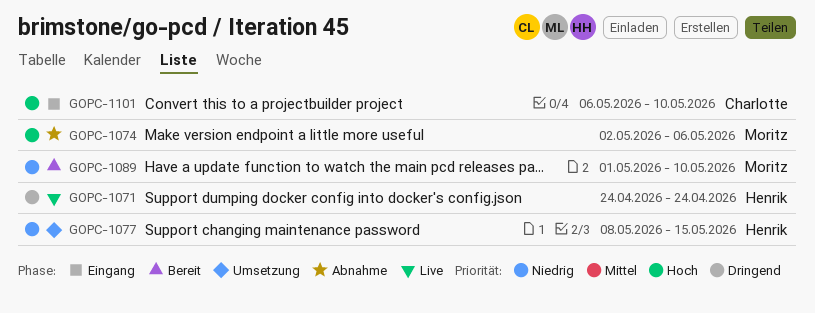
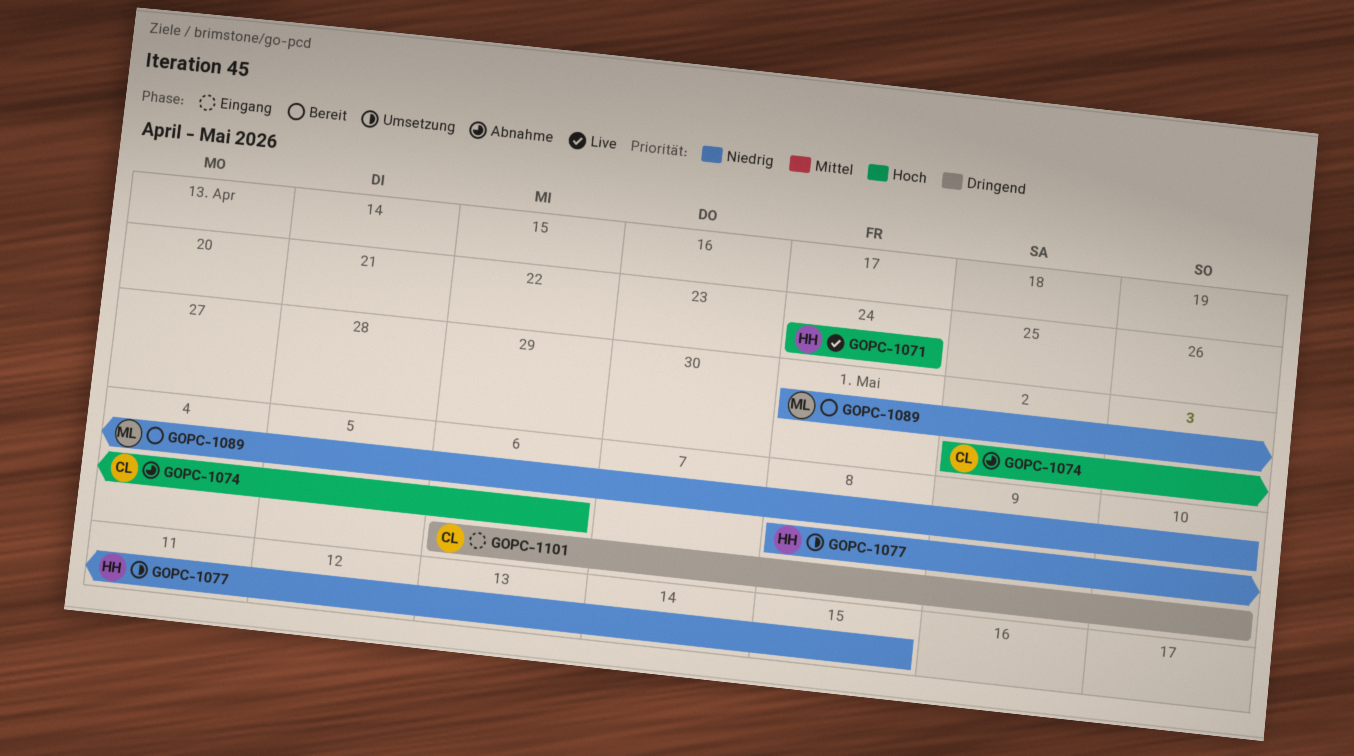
GOPC-1071, priority: Dringend -> Hoch
GOPC-1074, owner: Moritz -> Charlotte
GOPC-1101, priority: Hoch -> Dringend

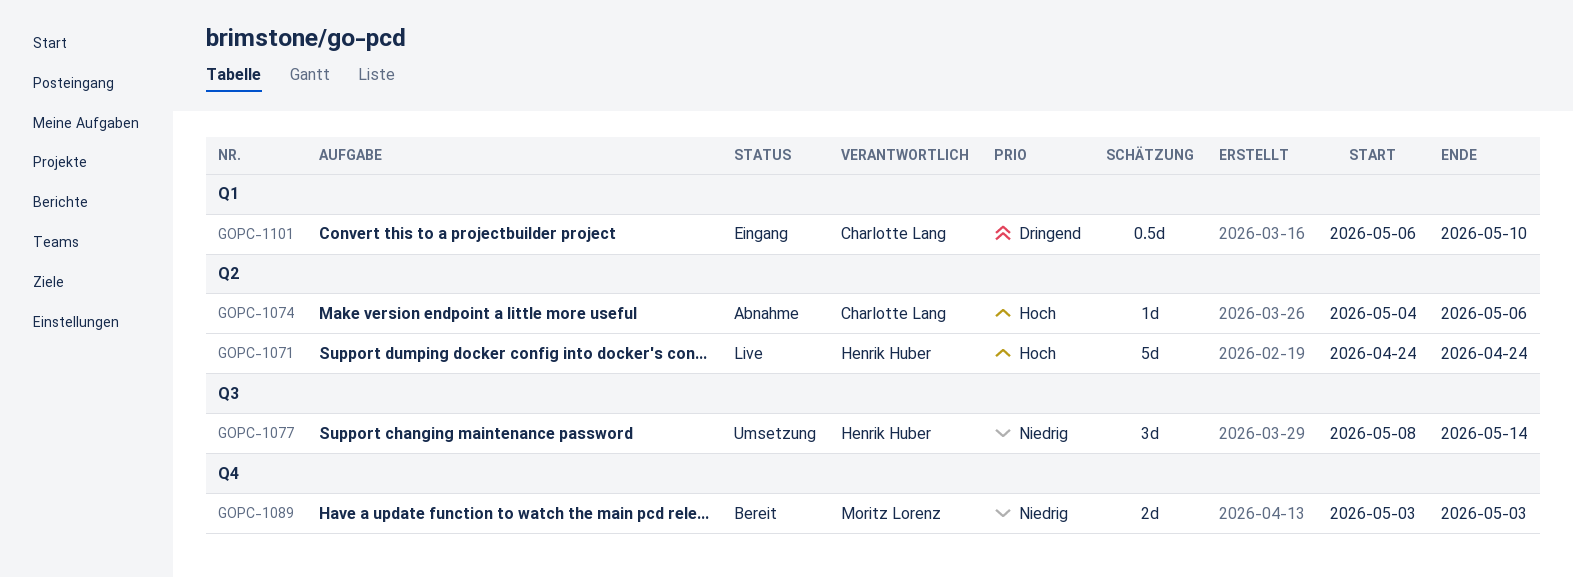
GOPC-1074, start: May 2 -> May 4
GOPC-1077, due: May 15 -> May 14
GOPC-1089, start: May 1 -> May 3
GOPC-1089, due: May 10 -> May 3

